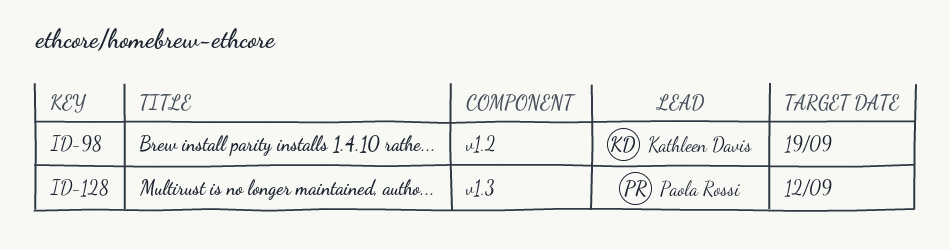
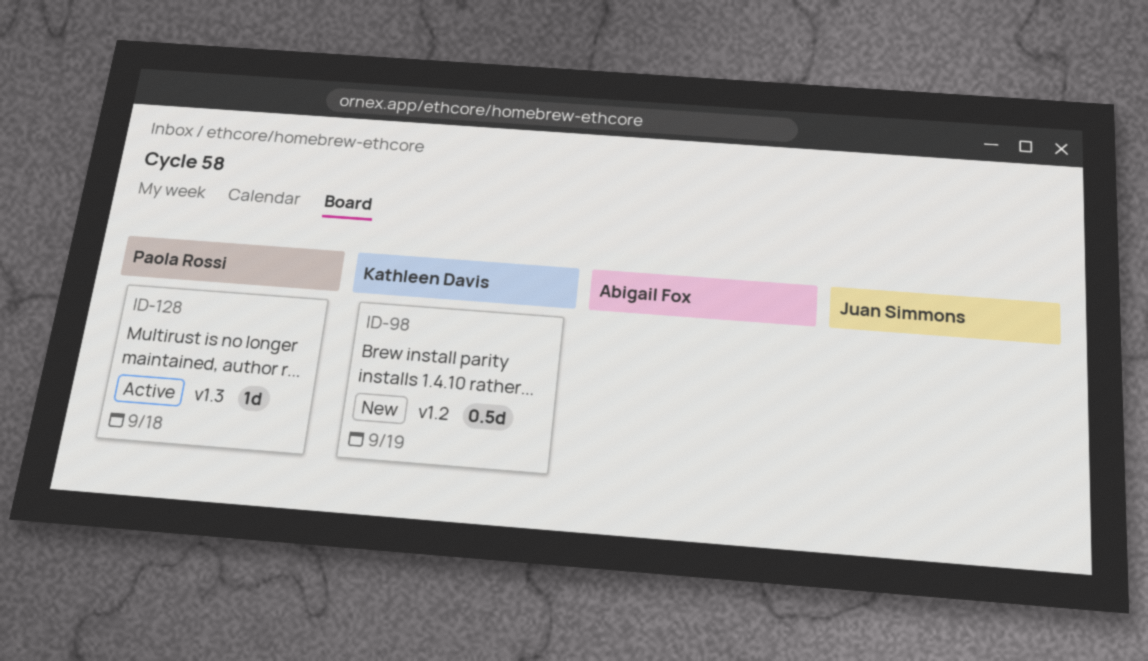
ID-128, due: Sep 12 -> Sep 18

